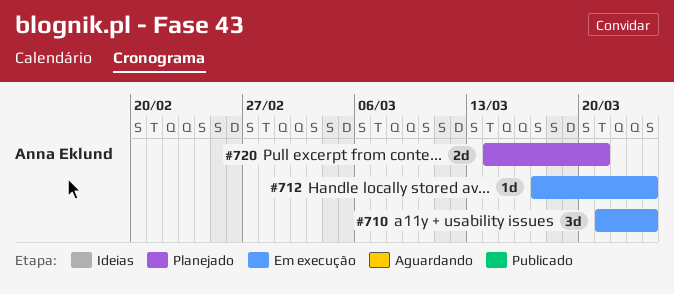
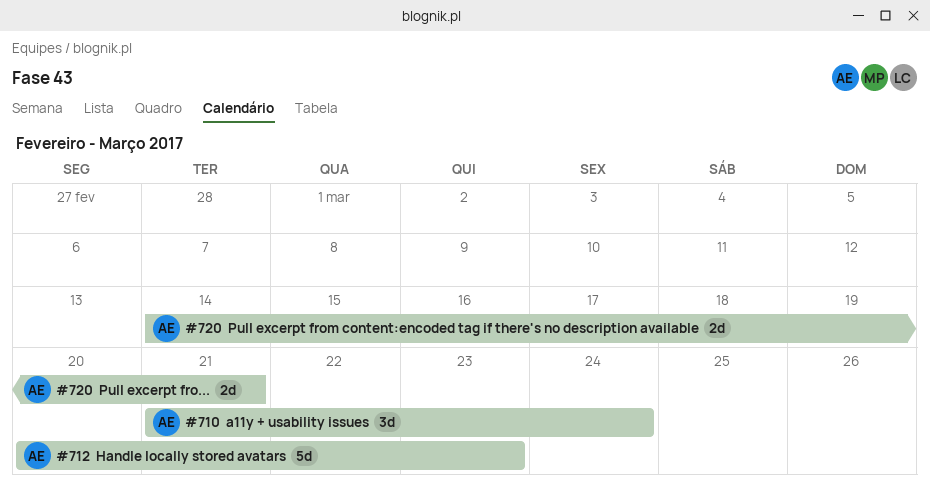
#712, estimate: 1d -> 5d
#712, start: Mar 17 -> Mar 20
#712, due: Mar 24 -> Mar 23

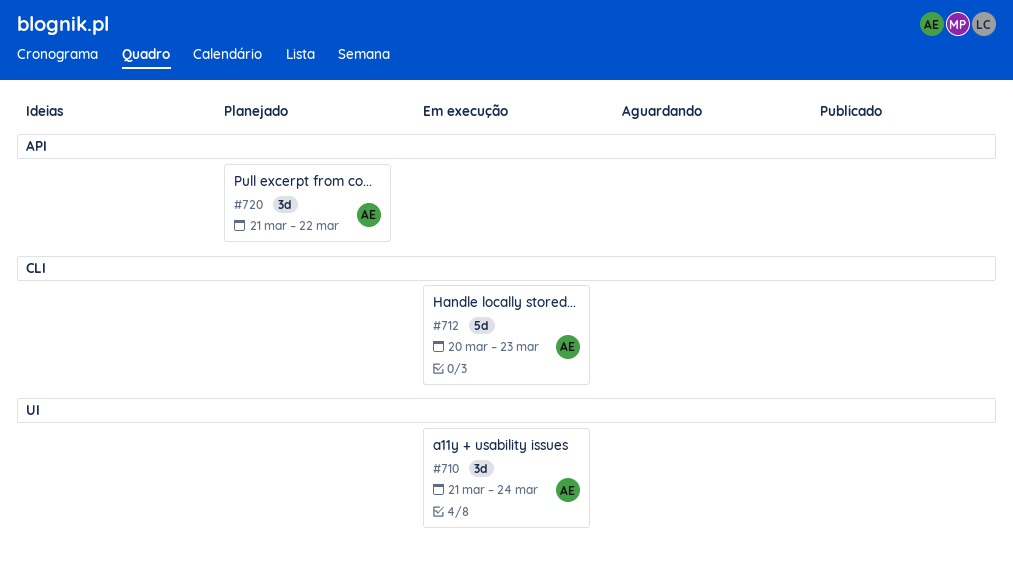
#720, estimate: 2d -> 3d
#720, start: Mar 14 -> Mar 21
#720, due: Mar 21 -> Mar 22

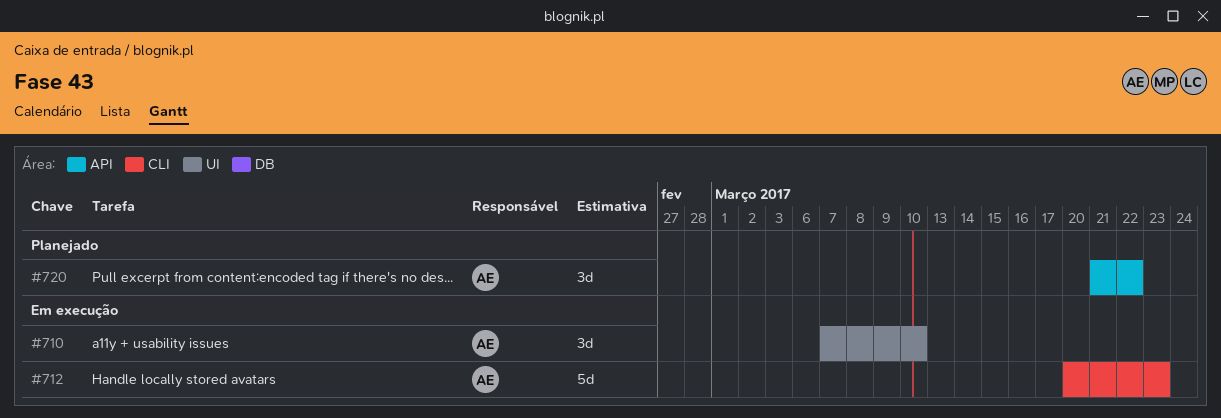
#710, start: Mar 21 -> Mar 7
#710, due: Mar 24 -> Mar 10

